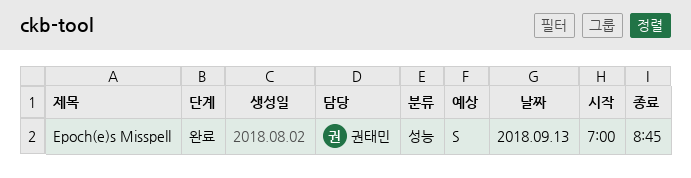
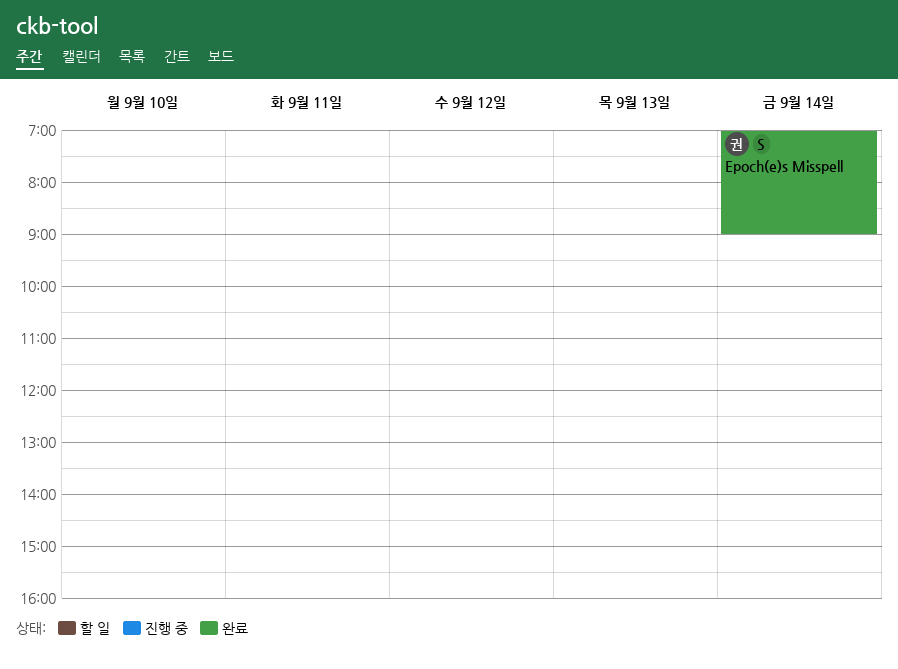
Epoch(e)s Misspell, day: Sep 13 -> Sep 14
Epoch(e)s Misspell, ends: 08:45 -> 09:00

